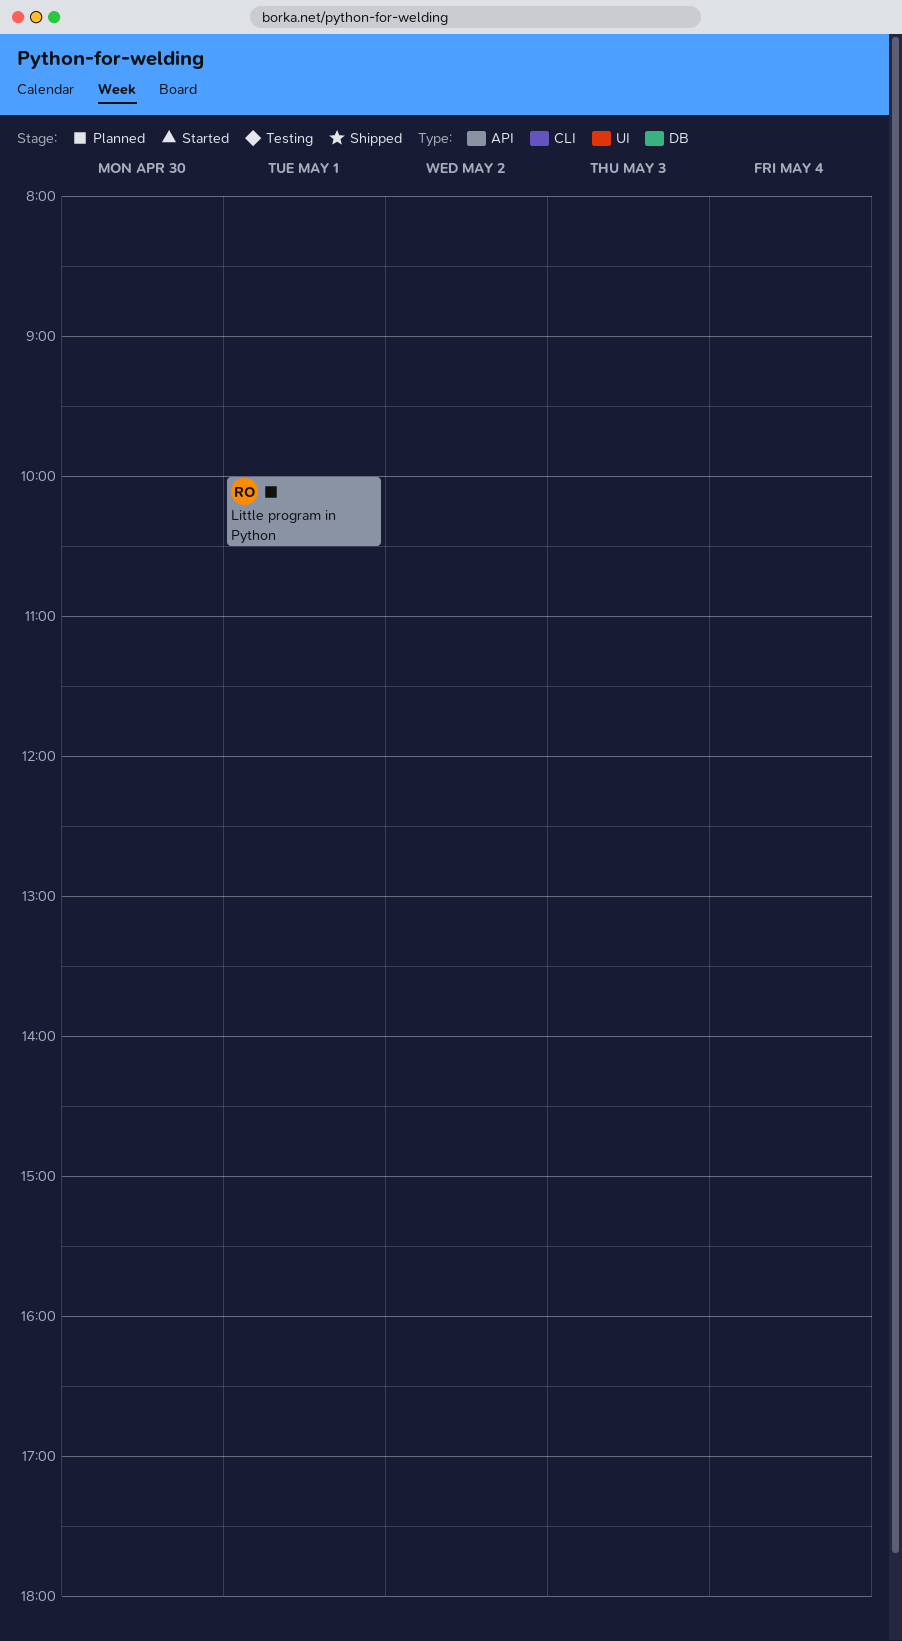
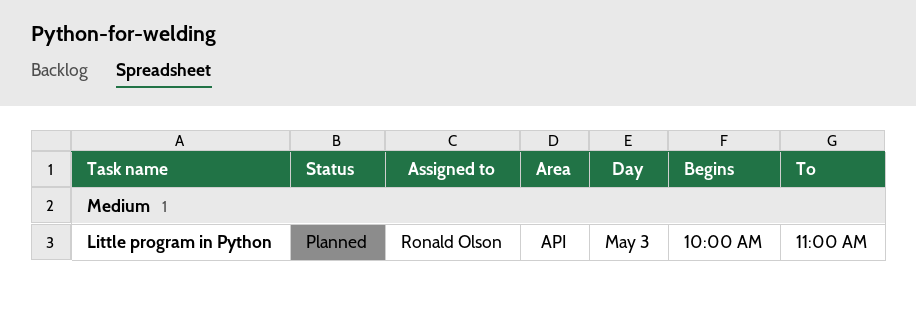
Little program in Python, day: May 1 -> May 3
Little program in Python, ends: 10:30 -> 11:00

